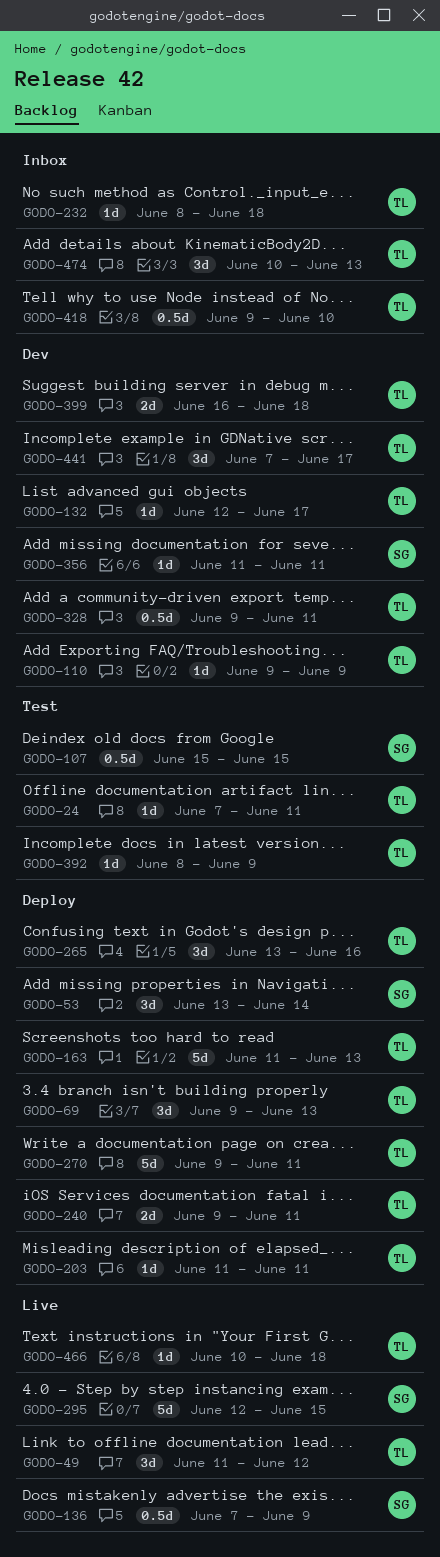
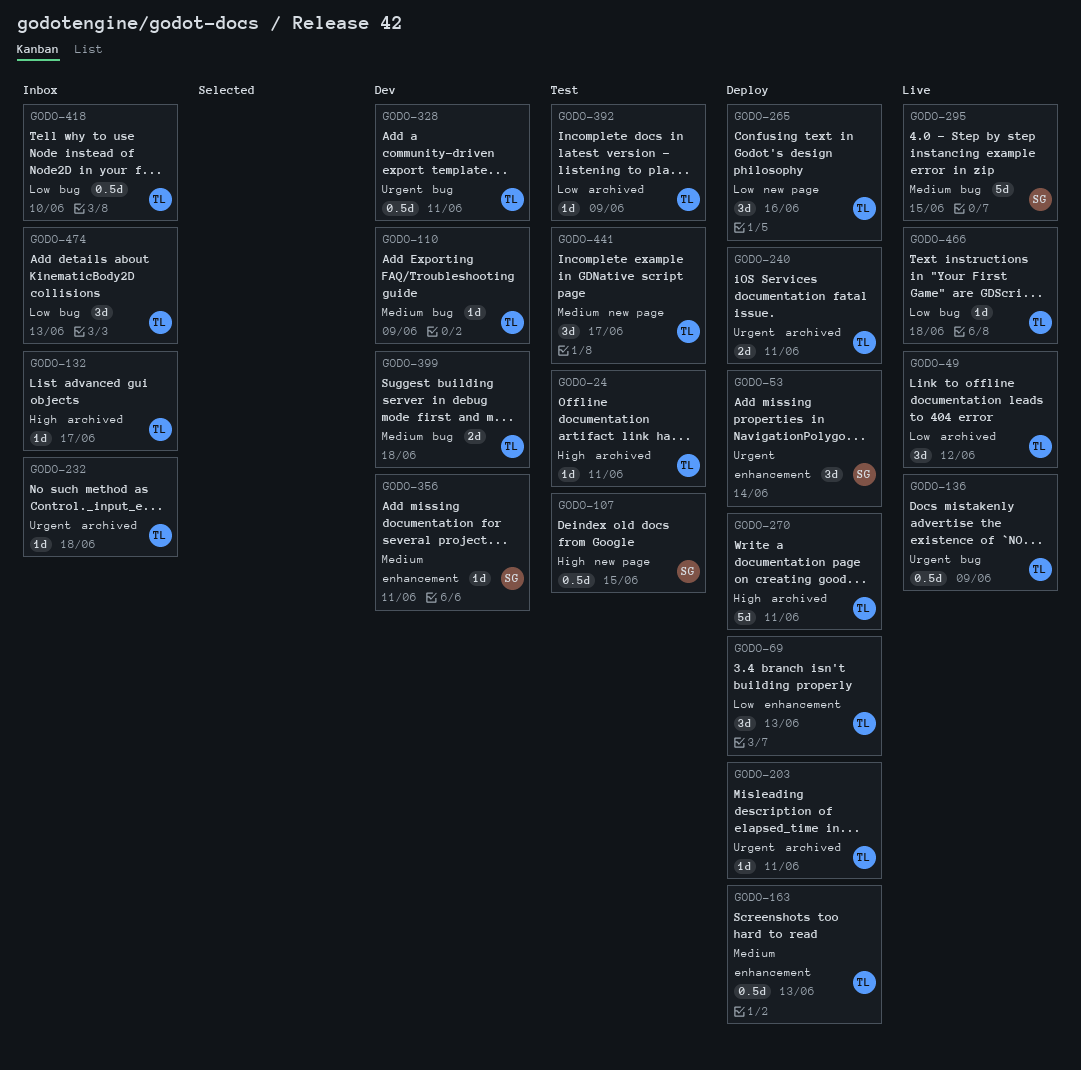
GODO-132, status: Dev -> Inbox
GODO-136, owner: SG -> TL
GODO-163, estimate: 5d -> 0.5d
GODO-441, status: Dev -> Test

